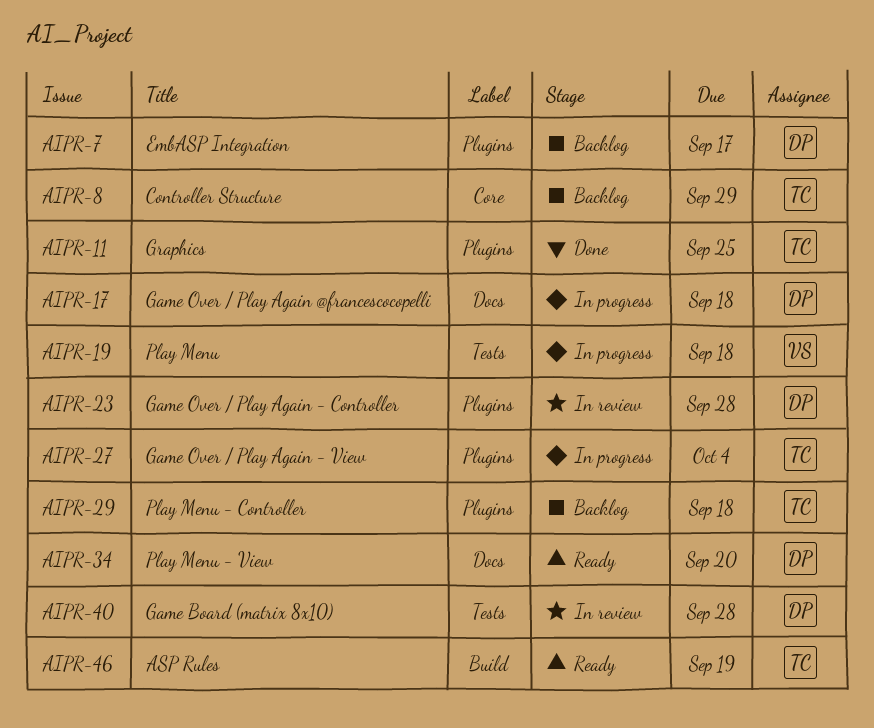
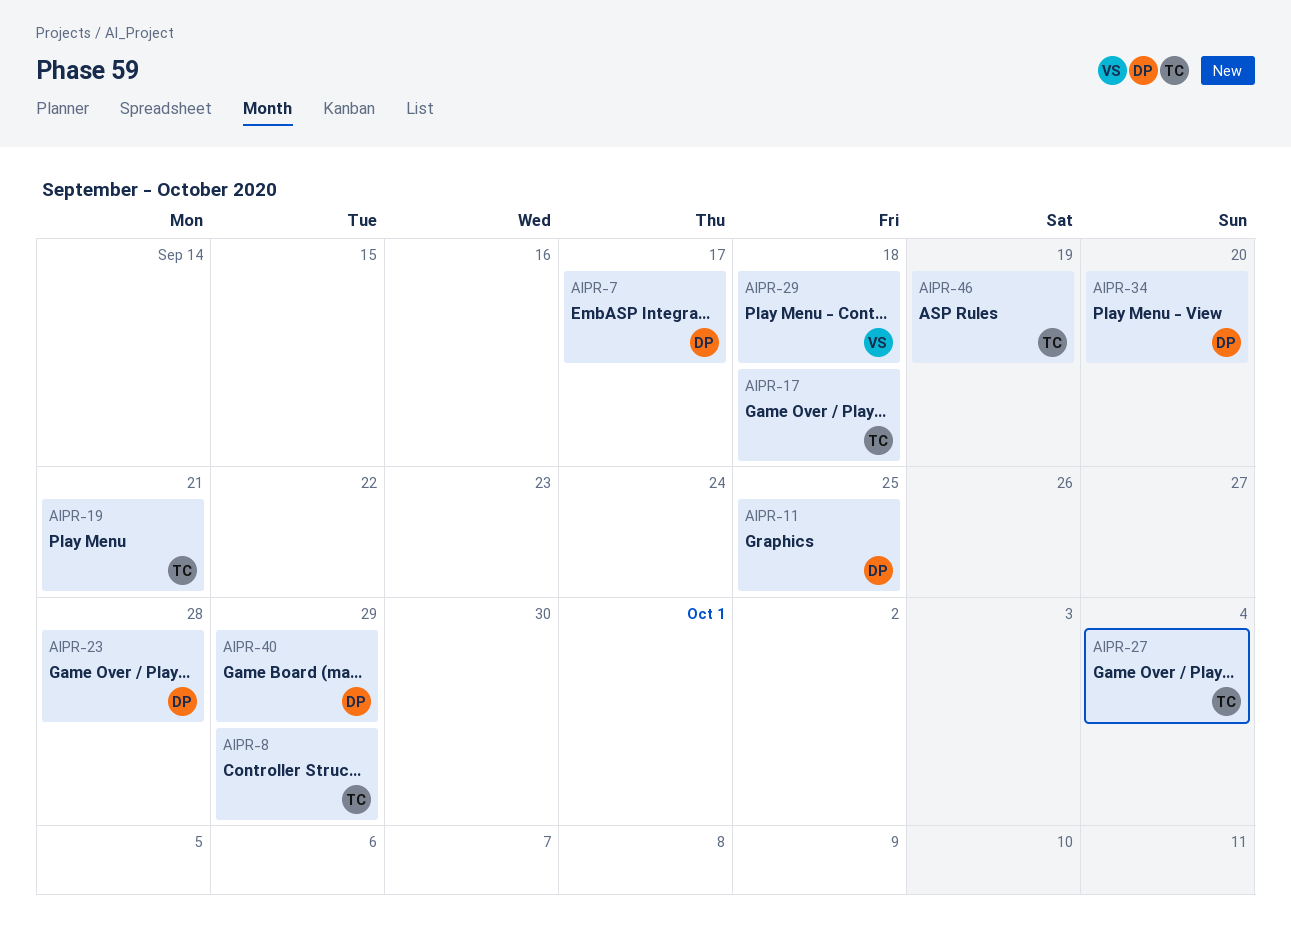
AIPR-11, owner: TC -> DP
AIPR-17, owner: DP -> TC
AIPR-19, owner: VS -> TC
AIPR-19, due: Sep 18 -> Sep 21
AIPR-29, owner: TC -> VS
AIPR-40, due: Sep 28 -> Sep 29

